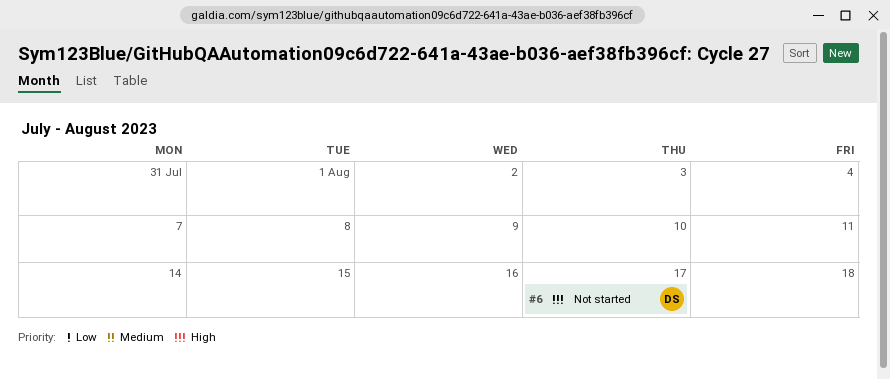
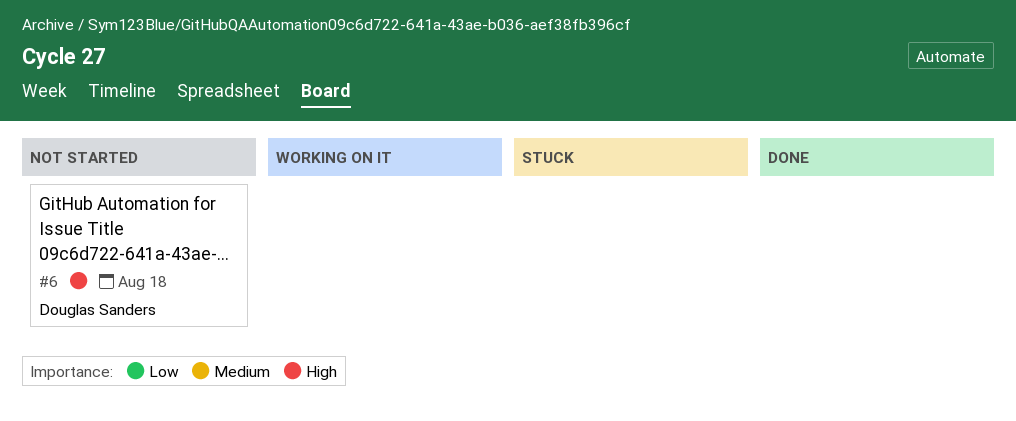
#6, due: Aug 17 -> Aug 18

